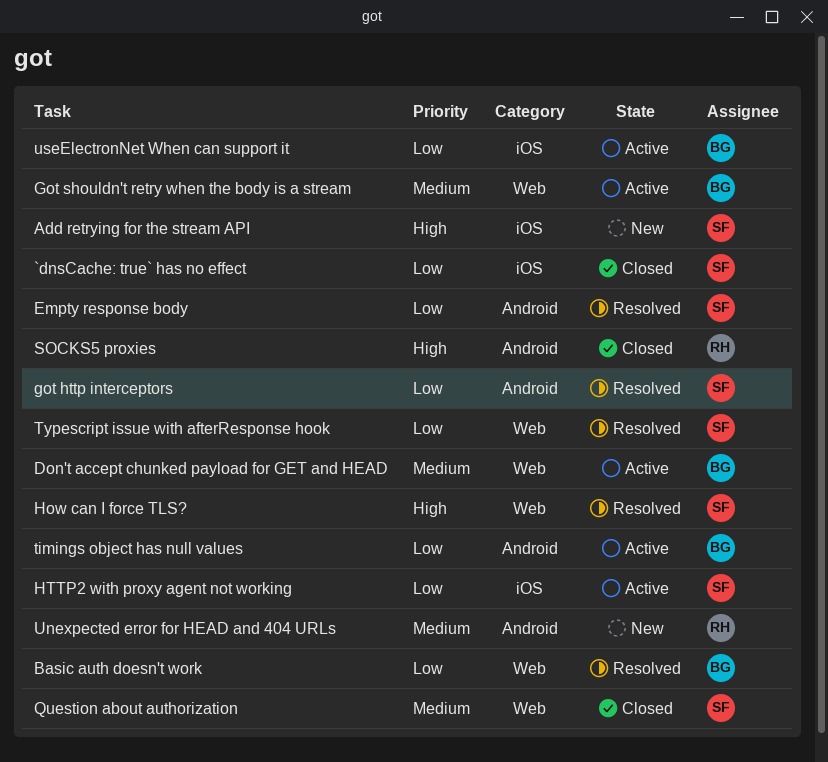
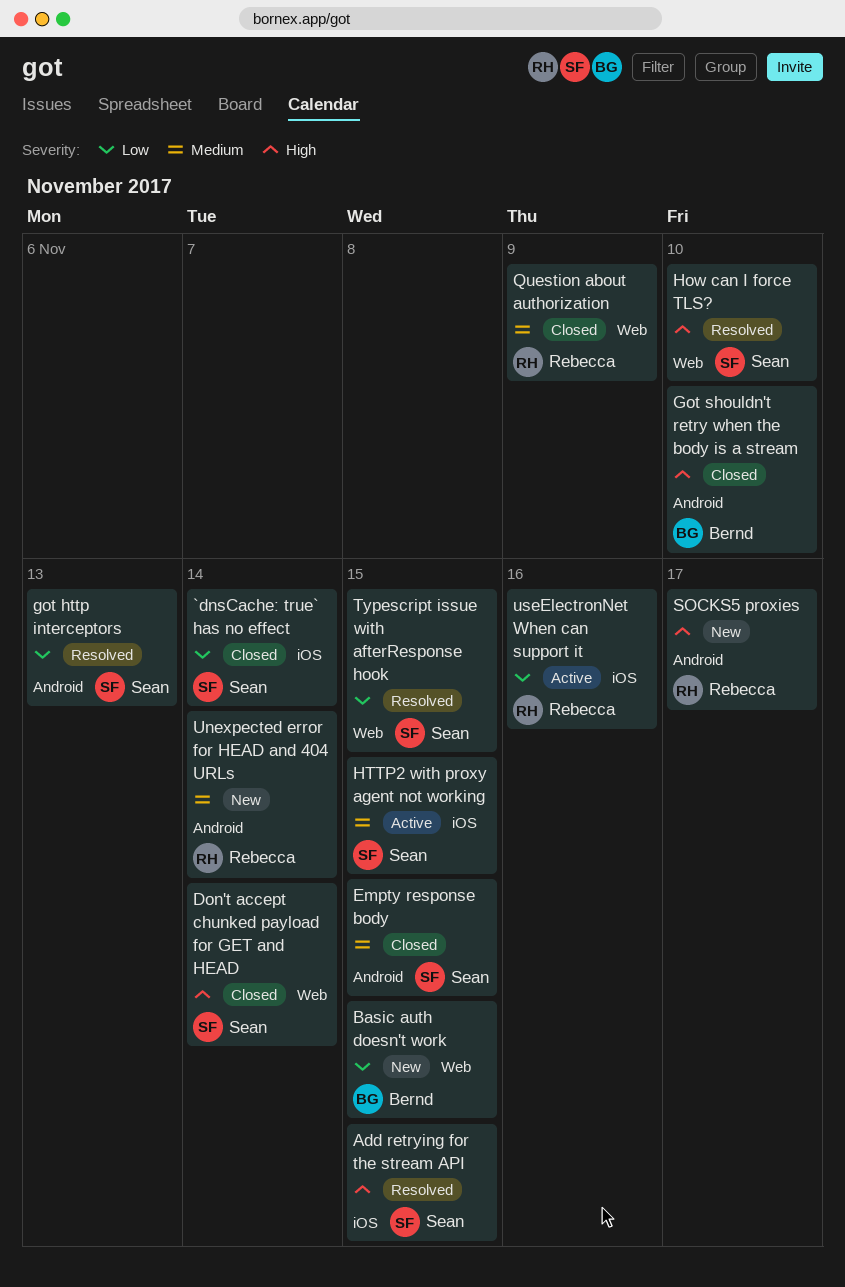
Add retrying for the stream API, status: New -> Resolved
Basic auth doesn't work, status: Resolved -> New
Don't accept chunked payload for GET and HEAD, status: Active -> Closed
Don't accept chunked payload for GET and HEAD, owner: Bernd -> Sean
Don't accept chunked payload for GET and HEAD, priority: Medium -> High
Empty response body, status: Resolved -> Closed
Empty response body, priority: Low -> Medium
Got shouldn't retry when the body is a stream, status: Active -> Closed
Got shouldn't retry when the body is a stream, priority: Medium -> High
Got shouldn't retry when the body is a stream, label: Web -> Android
HTTP2 with proxy agent not working, priority: Low -> Medium
Question about authorization, owner: Sean -> Rebecca
SOCKS5 proxies, status: Closed -> New
timings object has null values: present -> none
useElectronNet When can support it, owner: Bernd -> Rebecca

